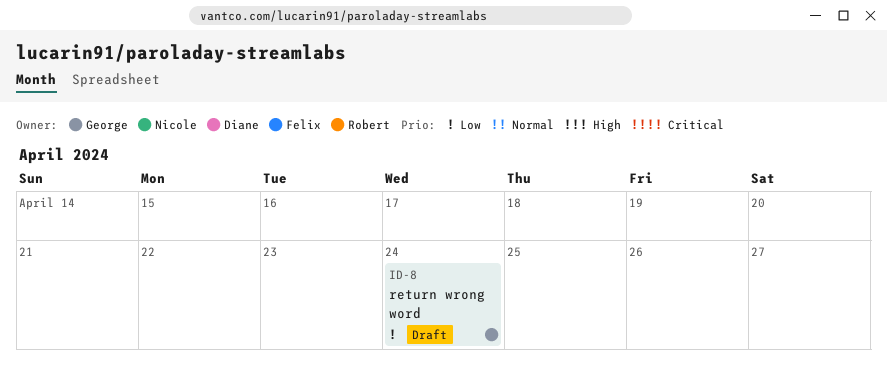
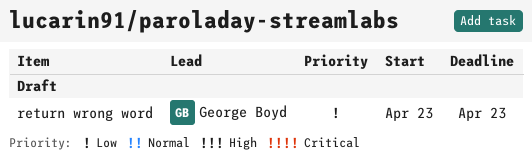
return wrong word, due: Apr 24 -> Apr 23

